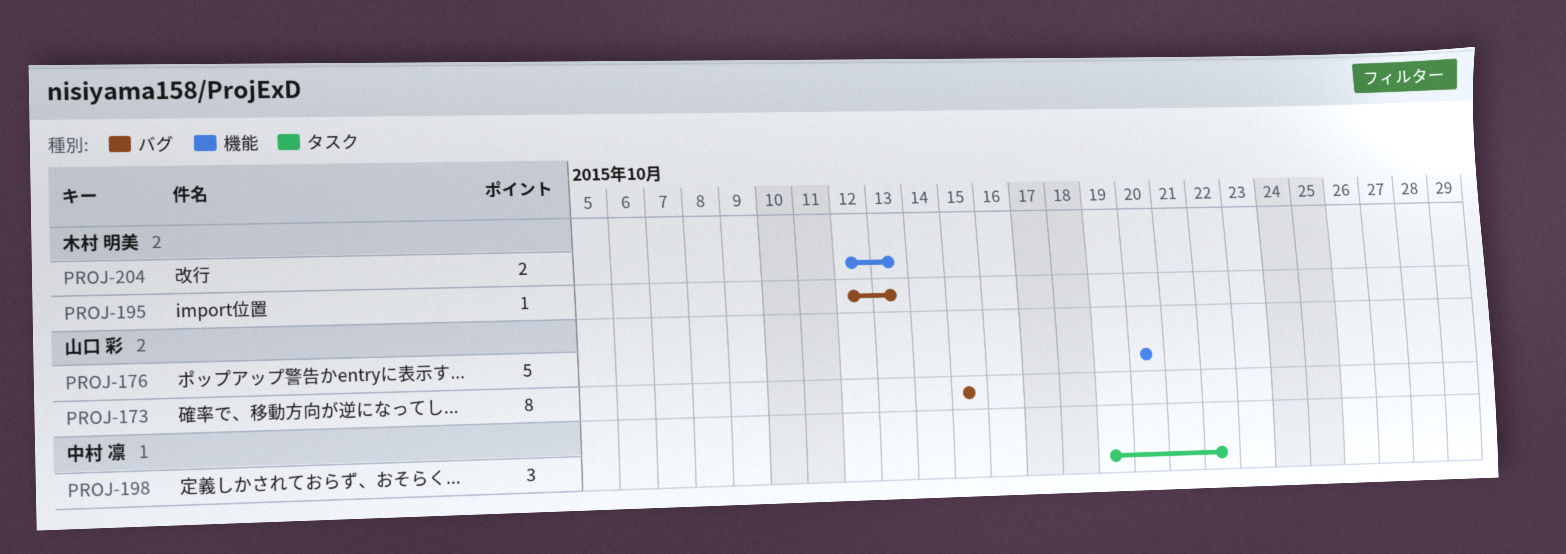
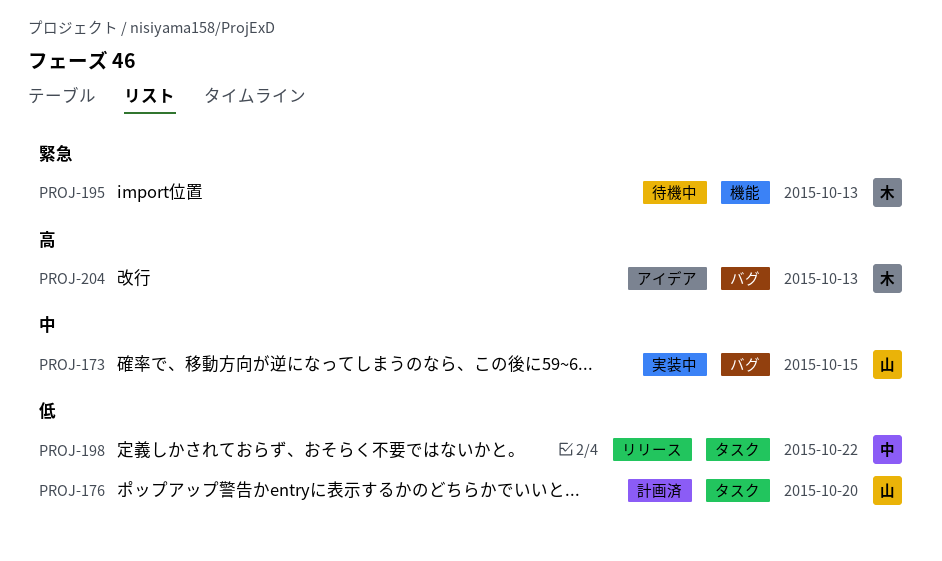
PROJ-176, label: 機能 -> タスク
PROJ-195, label: バグ -> 機能
PROJ-204, label: 機能 -> バグ

